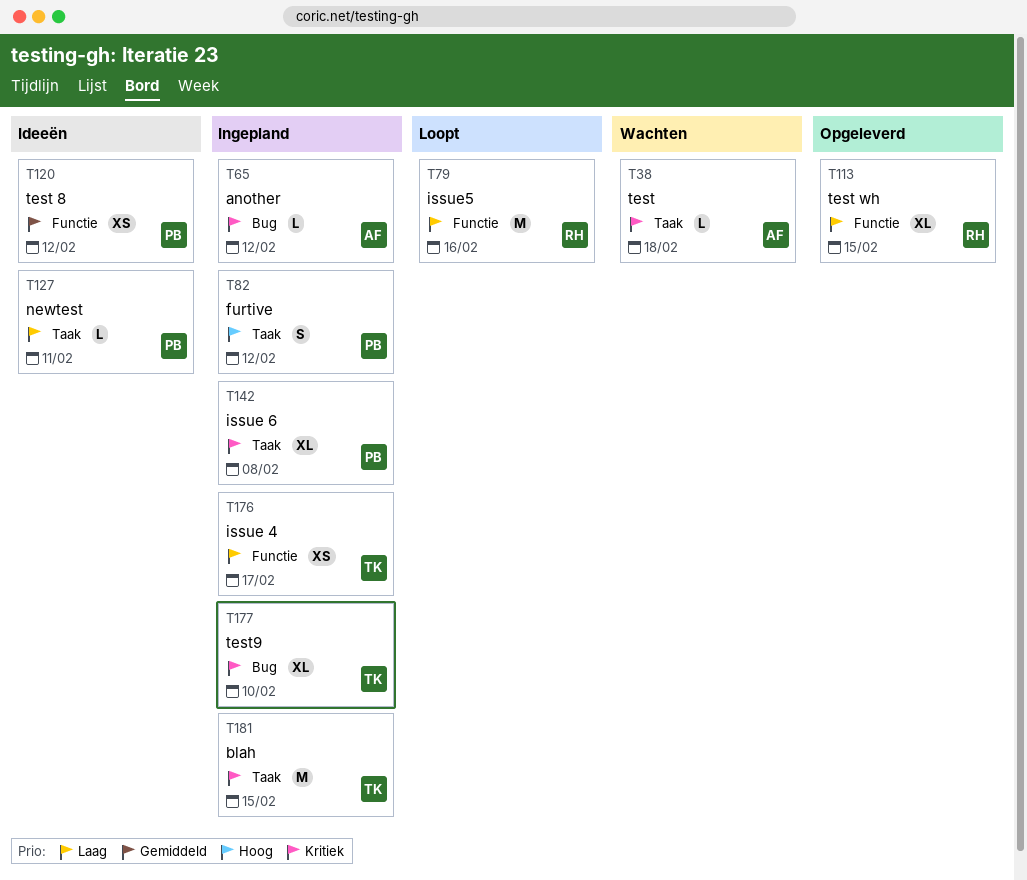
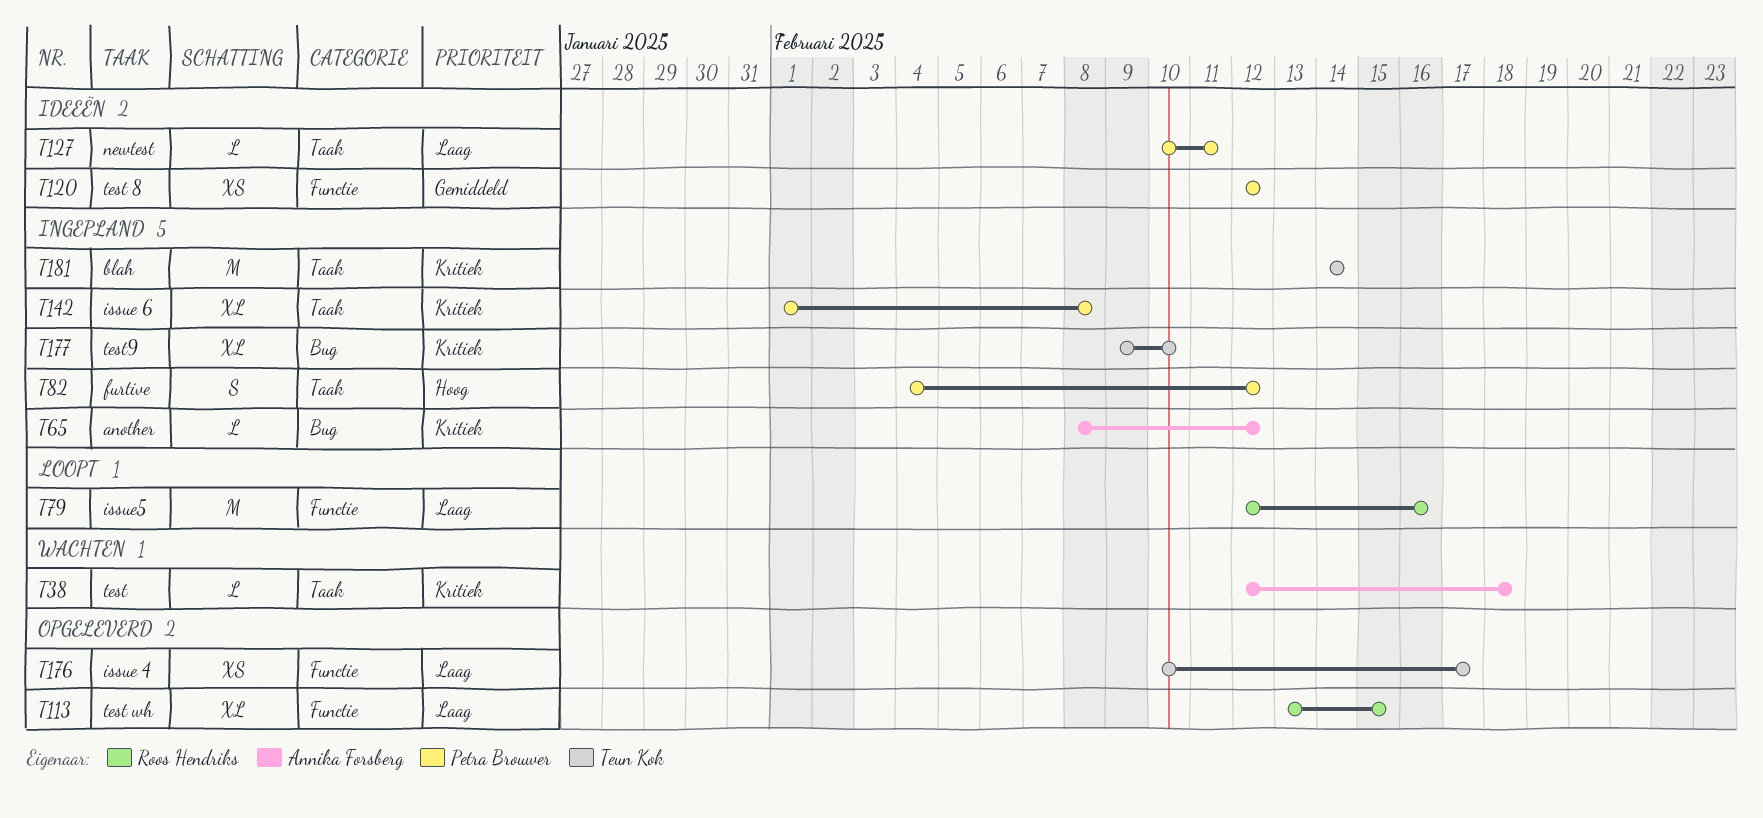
T176, status: Ingepland -> Opgeleverd
T181, due: Feb 15 -> Feb 14

